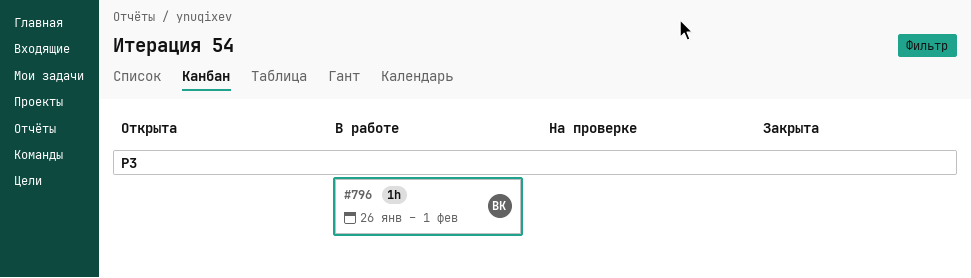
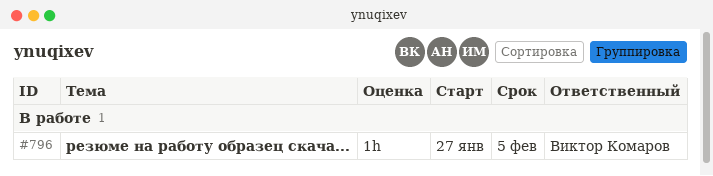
#796, start: Jan 26 -> Jan 27
#796, due: Feb 1 -> Feb 5

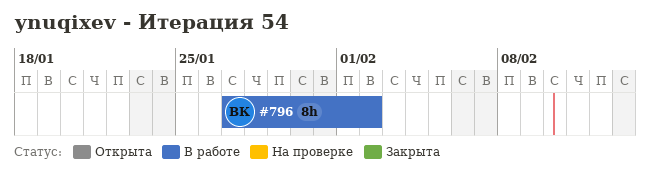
#796, estimate: 1h -> 8h
#796, due: Feb 5 -> Feb 2

